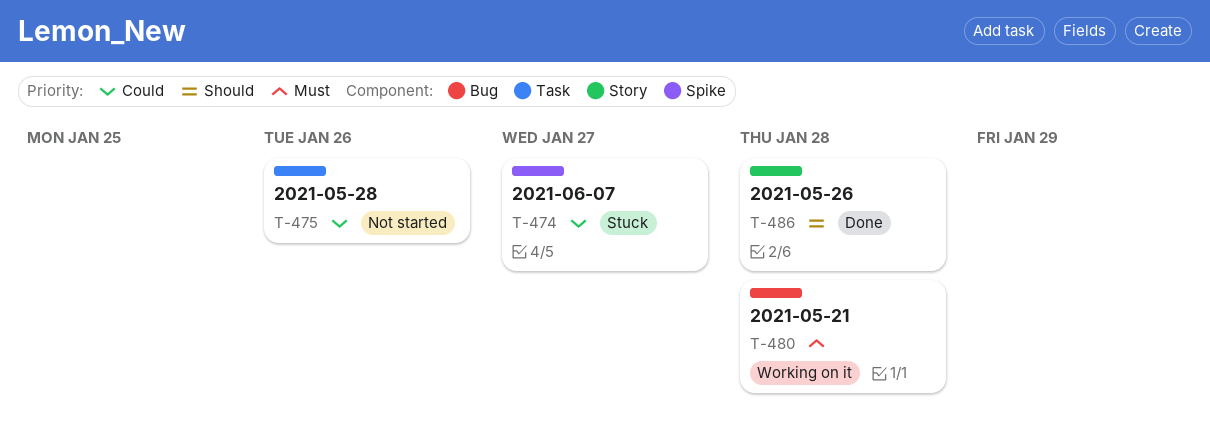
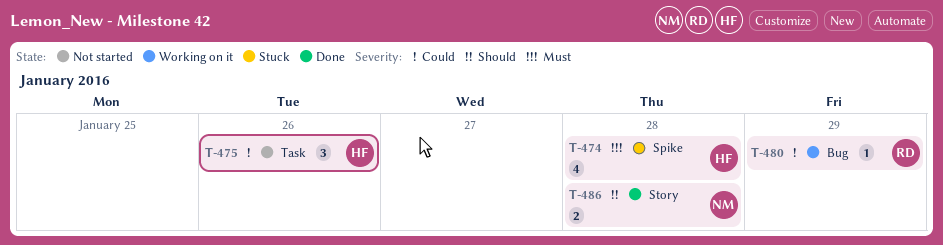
T-474, priority: Could -> Must
T-474, due: Jan 27 -> Jan 28
T-480, priority: Must -> Could
T-480, due: Jan 28 -> Jan 29

